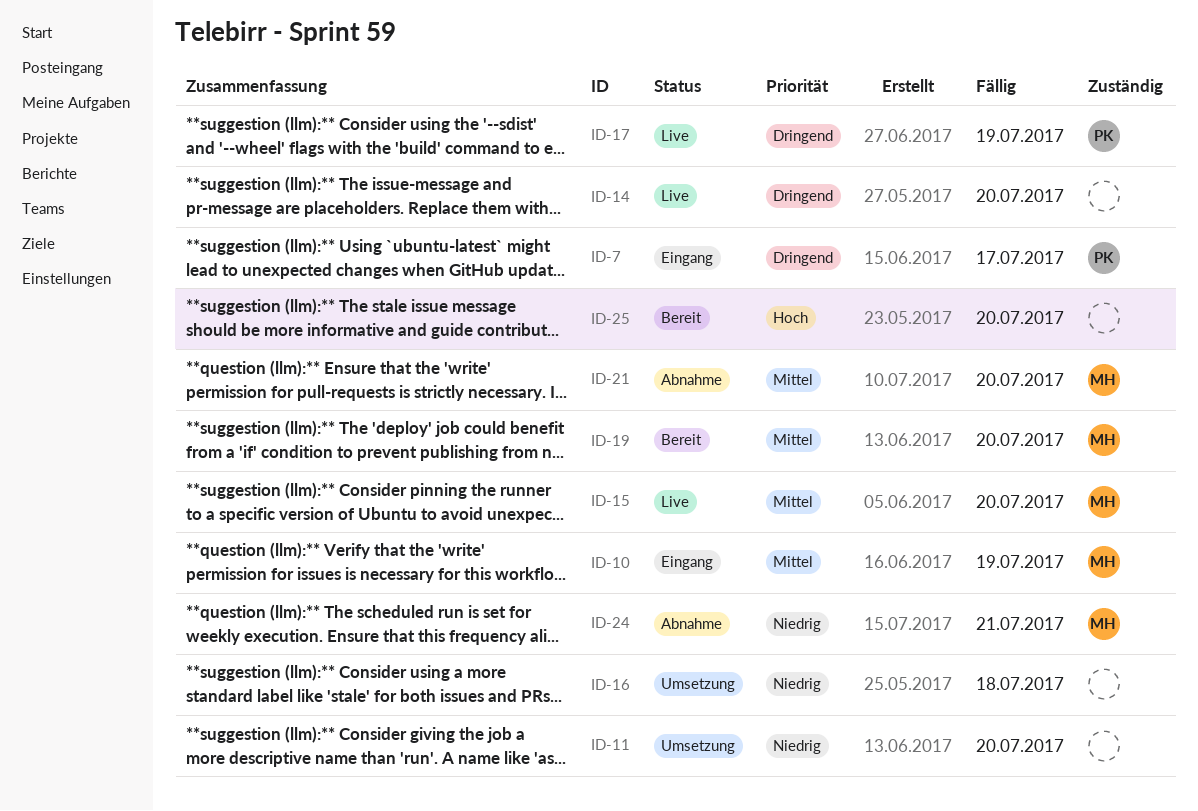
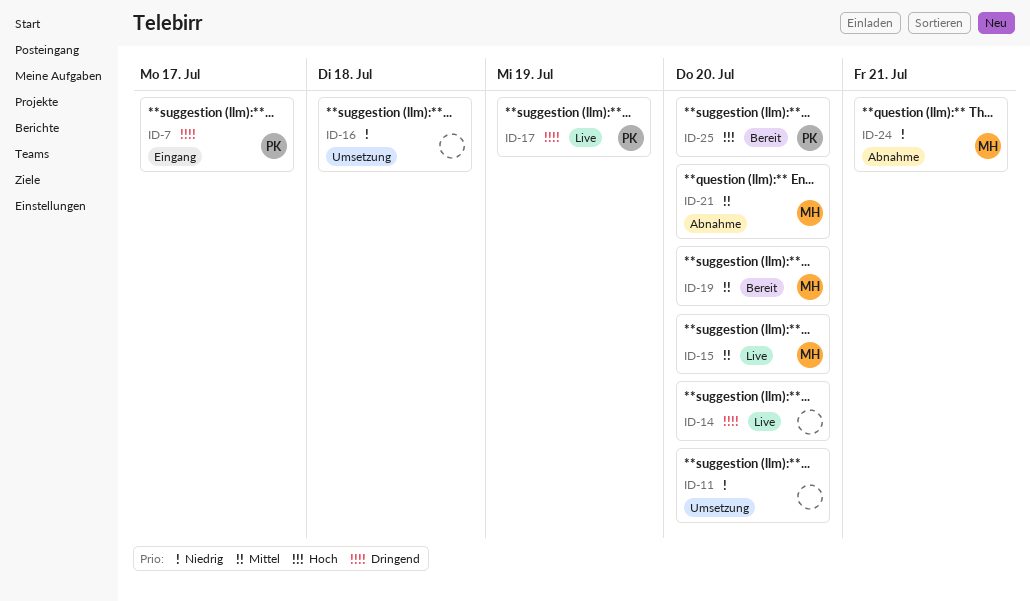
ID-10: present -> none
ID-25, owner: none -> PK

